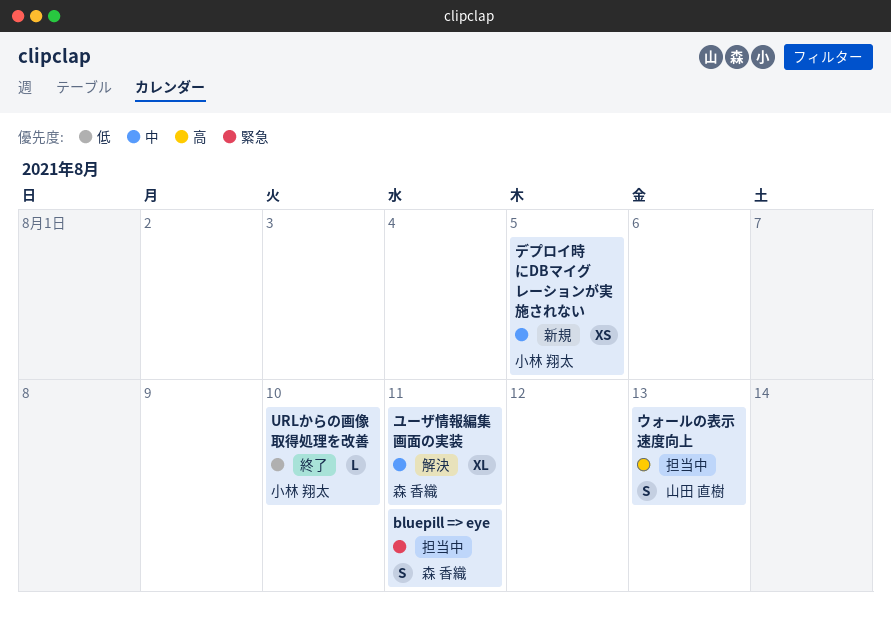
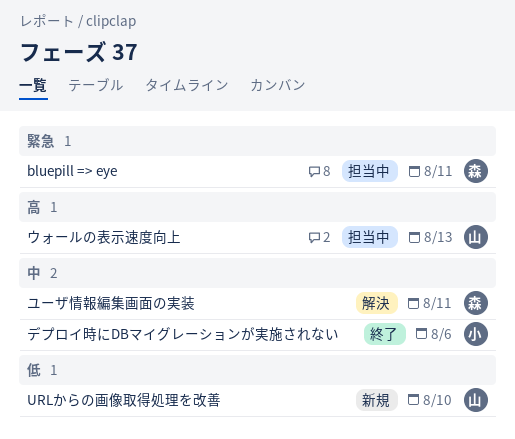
URLからの画像取得処理を改善, status: 終了 -> 新規
URLからの画像取得処理を改善, owner: 小林 翔太 -> 山田 直樹
デプロイ時にDBマイグレーションが実施されない, status: 新規 -> 終了
デプロイ時にDBマイグレーションが実施されない, due: Aug 5 -> Aug 6

